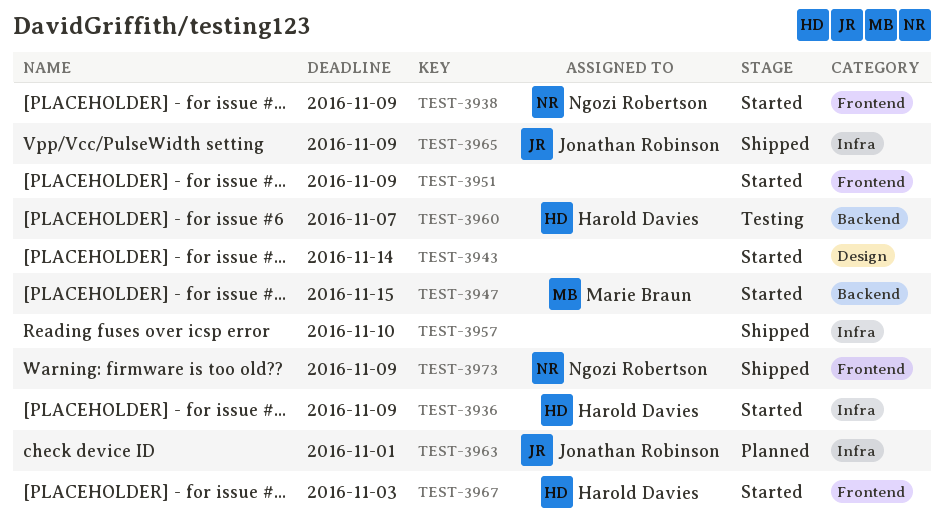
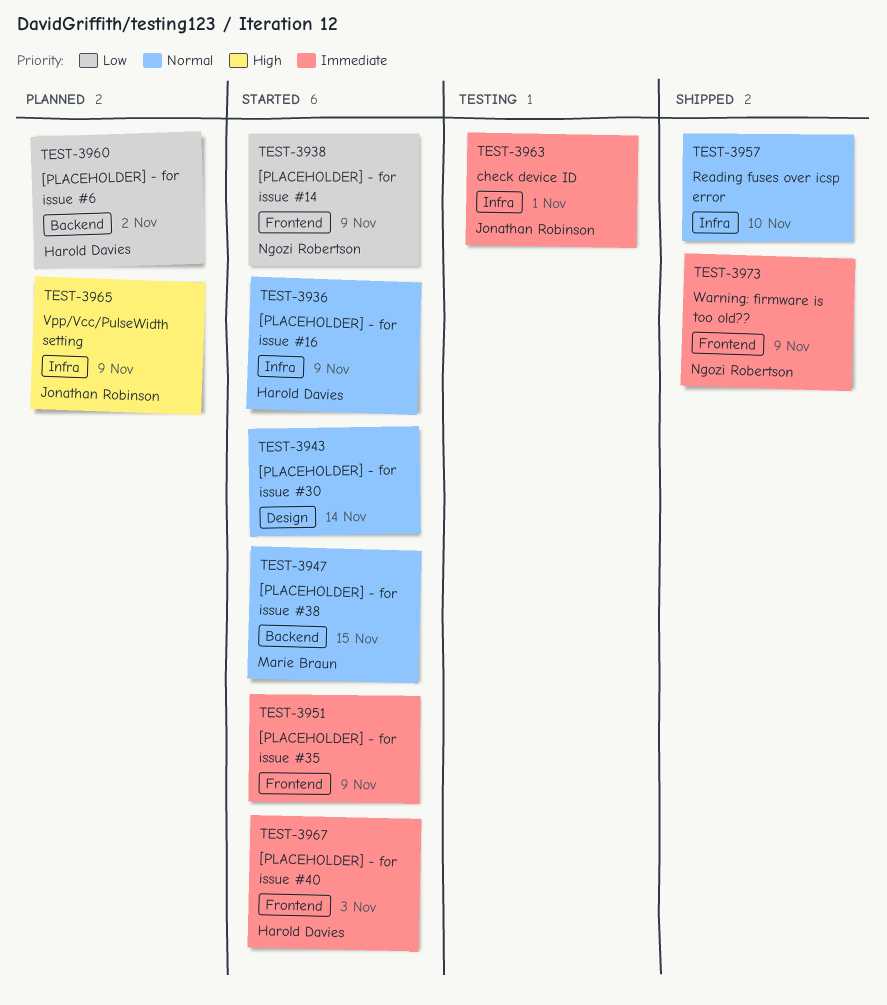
TEST-3960, status: Testing -> Planned
TEST-3960, due: Nov 7 -> Nov 2
TEST-3963, status: Planned -> Testing
TEST-3965, status: Shipped -> Planned

